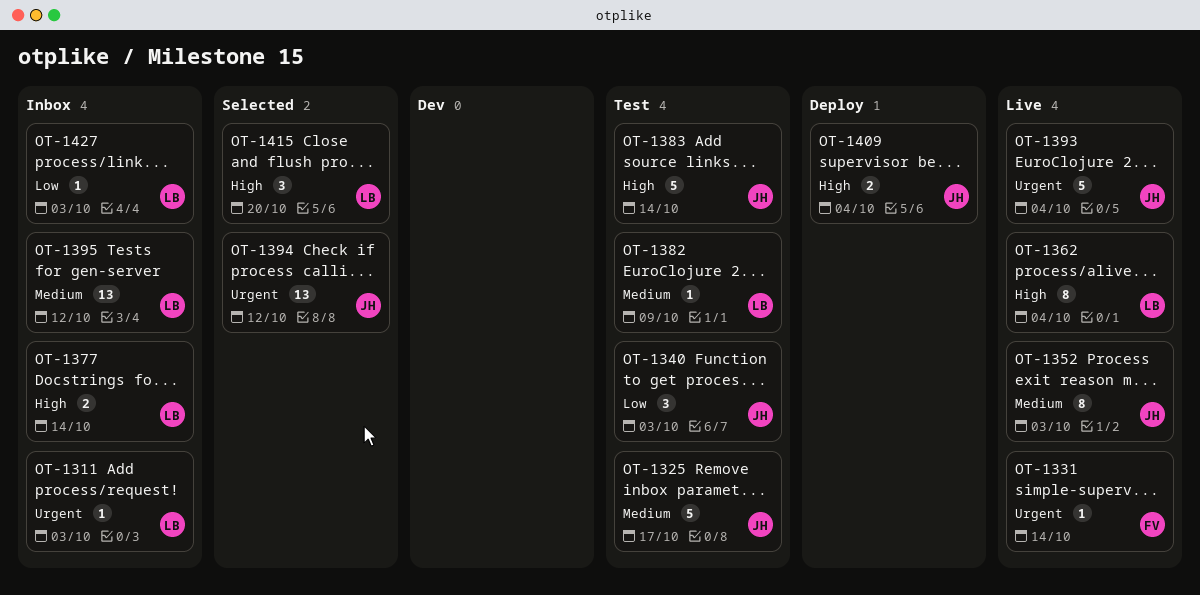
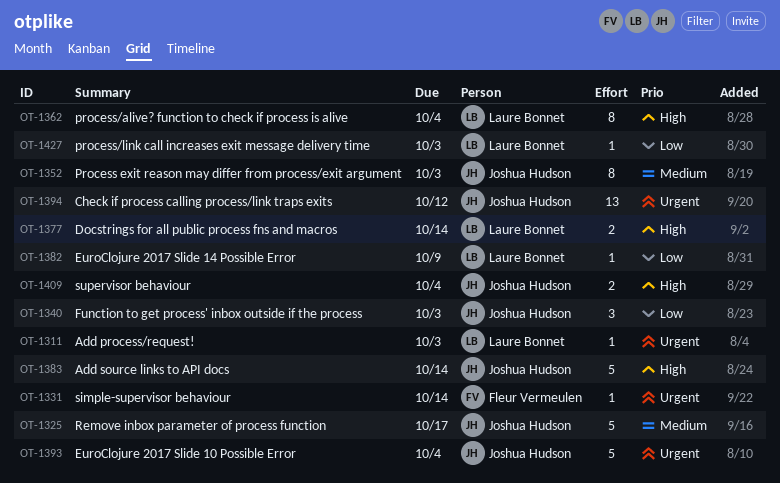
OT-1382, priority: Medium -> Low
OT-1395: present -> none
OT-1415: present -> none

